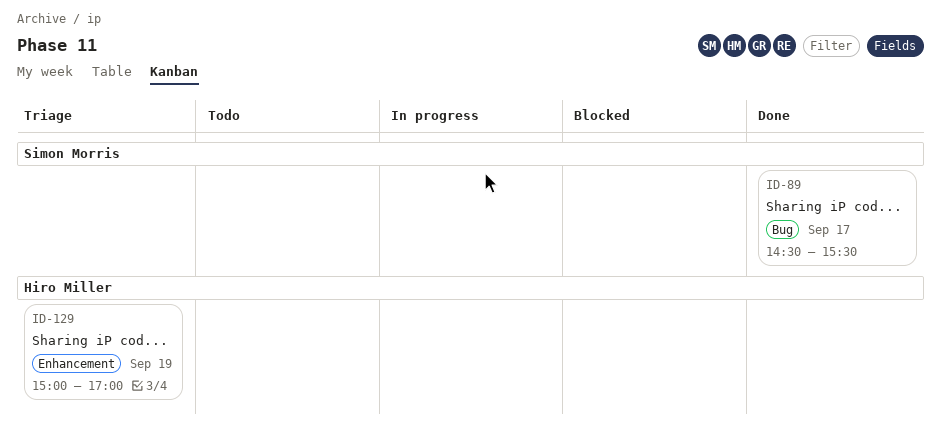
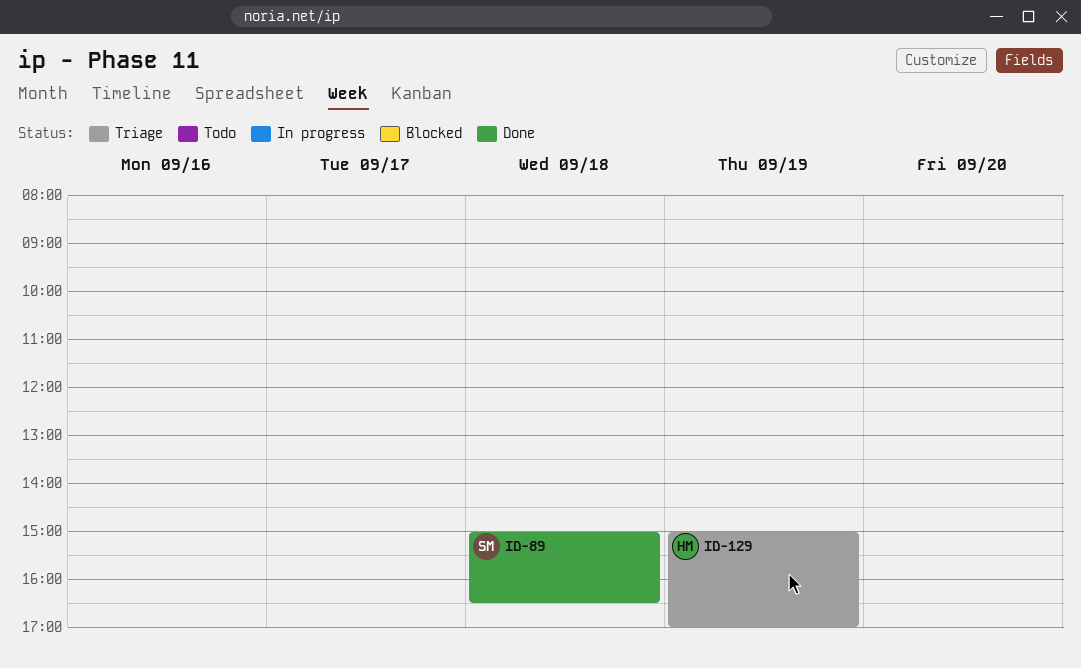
ID-89, day: Sep 17 -> Sep 18
ID-89, begins: 14:30 -> 15:00
ID-89, ends: 15:30 -> 16:30

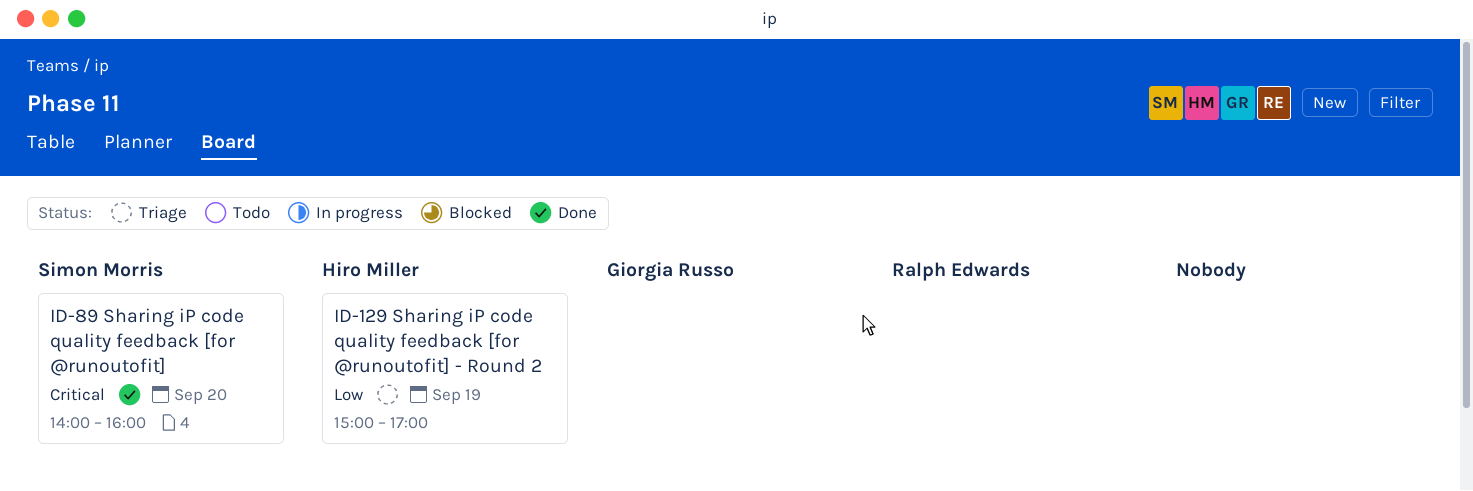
ID-89, day: Sep 18 -> Sep 20
ID-89, begins: 15:00 -> 14:00
ID-89, ends: 16:30 -> 16:00

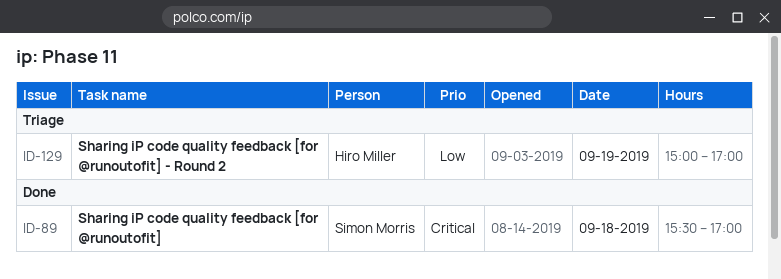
ID-89, day: Sep 20 -> Sep 18
ID-89, begins: 14:00 -> 15:30
ID-89, ends: 16:00 -> 17:00

